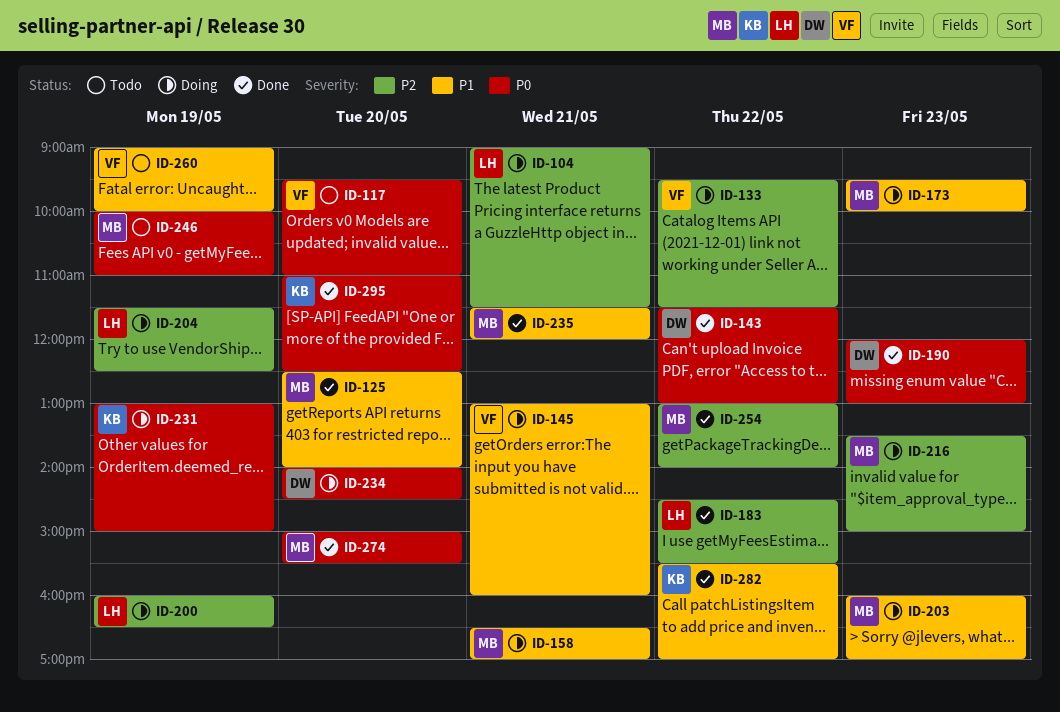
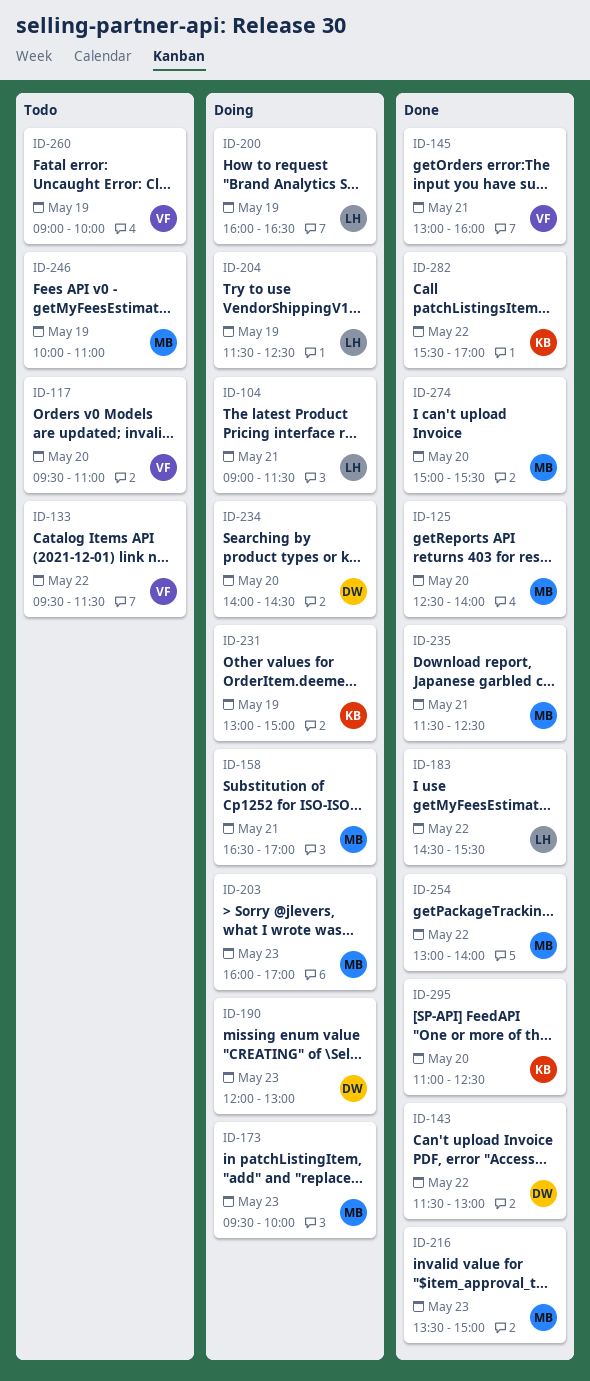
ID-133, status: Doing -> Todo
ID-145, status: Doing -> Done
ID-190, status: Done -> Doing
ID-216, status: Doing -> Done
ID-235, ends: 12:00 -> 12:30

